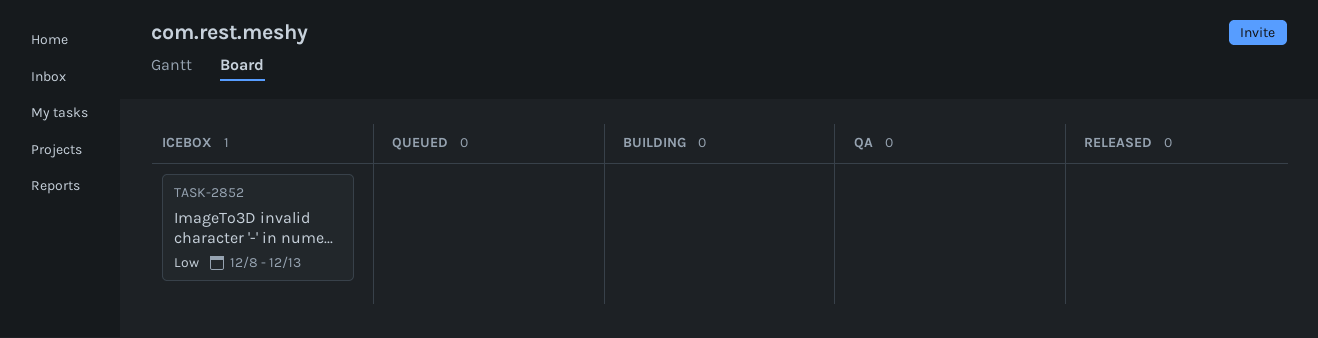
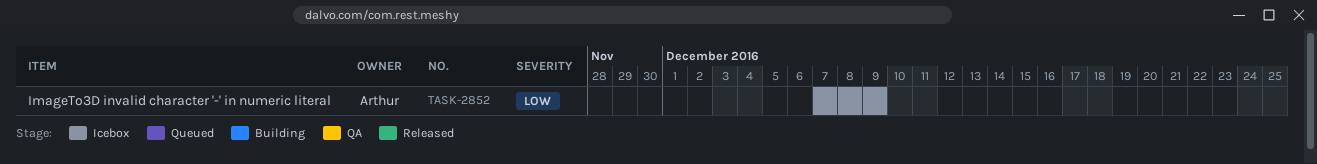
TASK-2852, start: Dec 8 -> Dec 7
TASK-2852, due: Dec 13 -> Dec 9

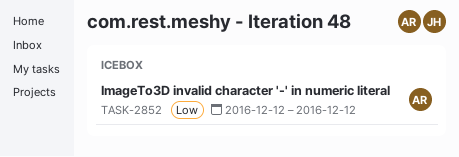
TASK-2852, start: Dec 7 -> Dec 12
TASK-2852, due: Dec 9 -> Dec 12

